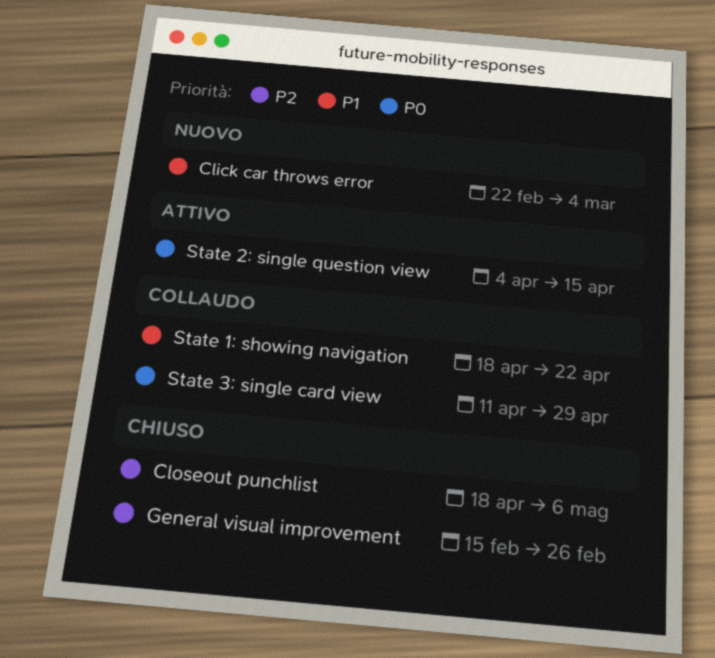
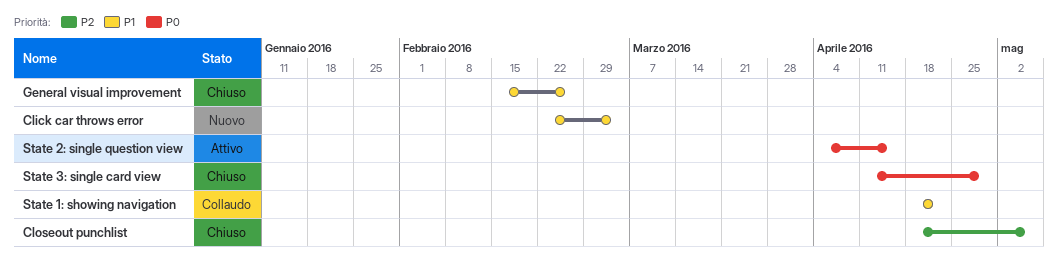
General visual improvement, priority: P2 -> P1
State 3: single card view, status: Collaudo -> Chiuso

